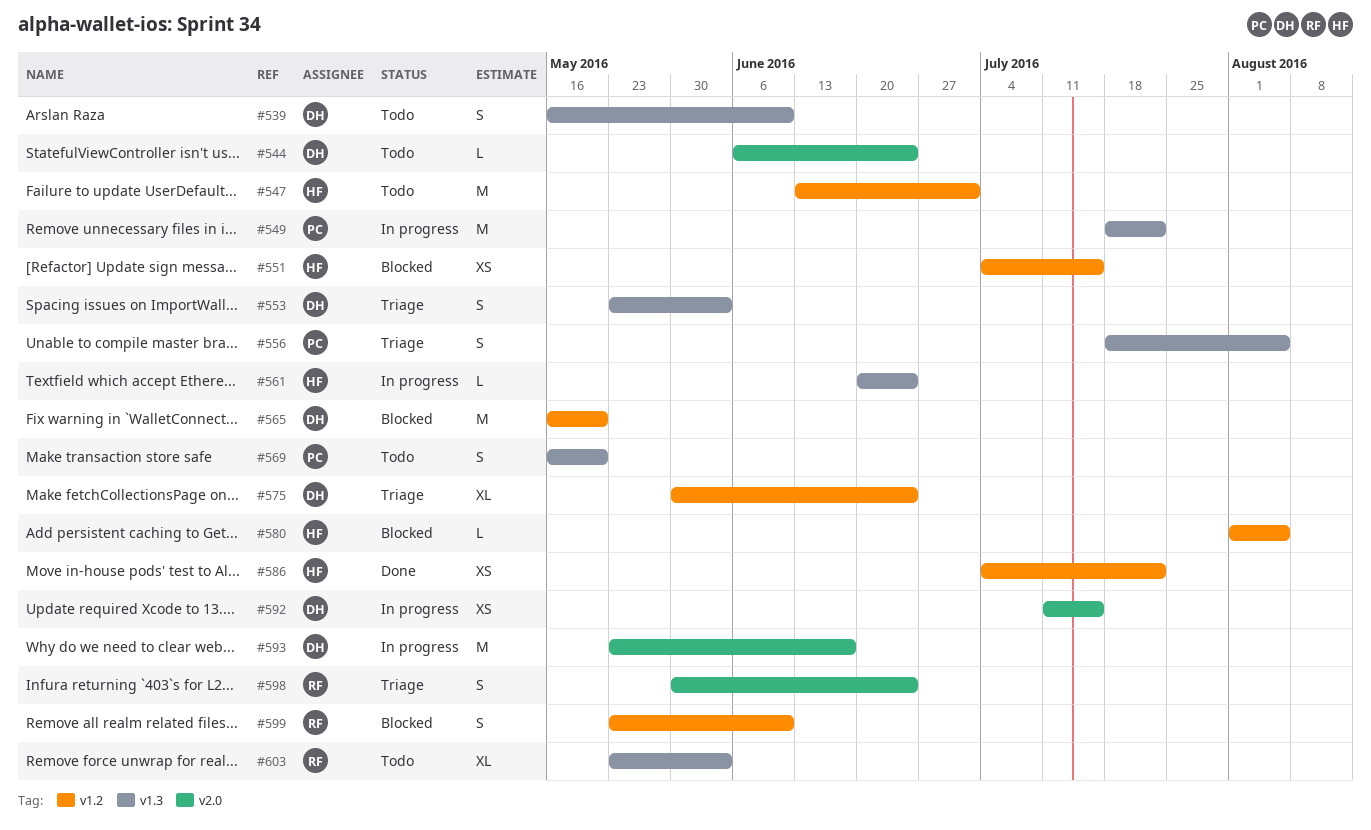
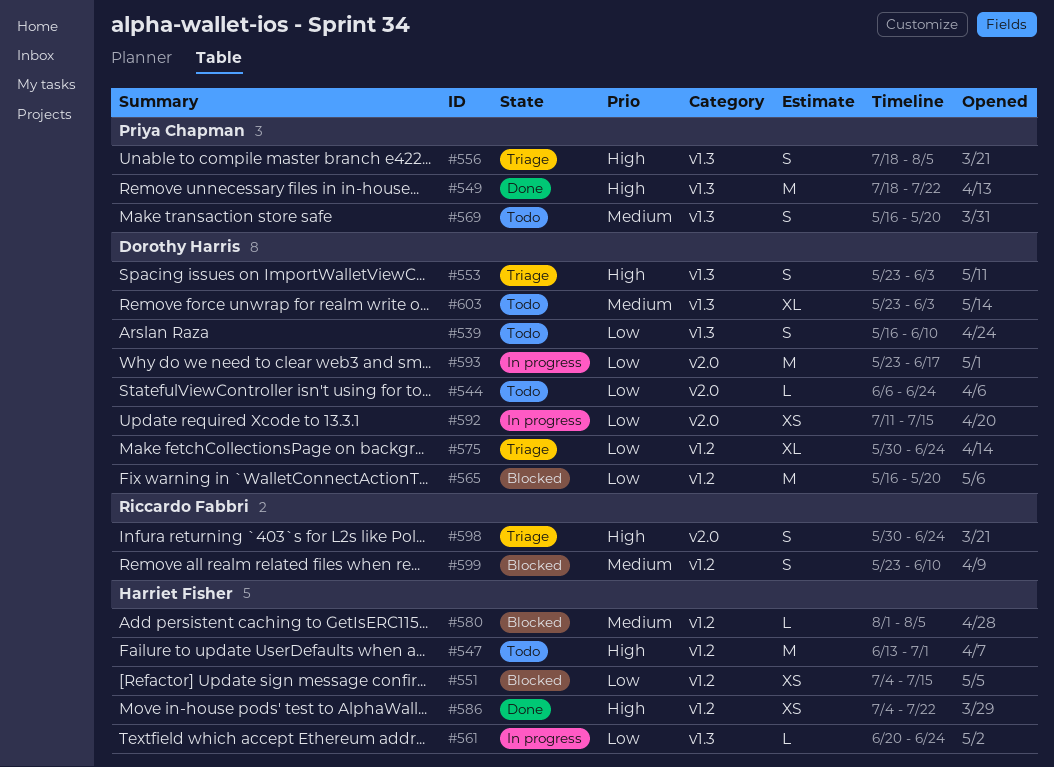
#549, status: In progress -> Done
#603, owner: Riccardo Fabbri -> Dorothy Harris

